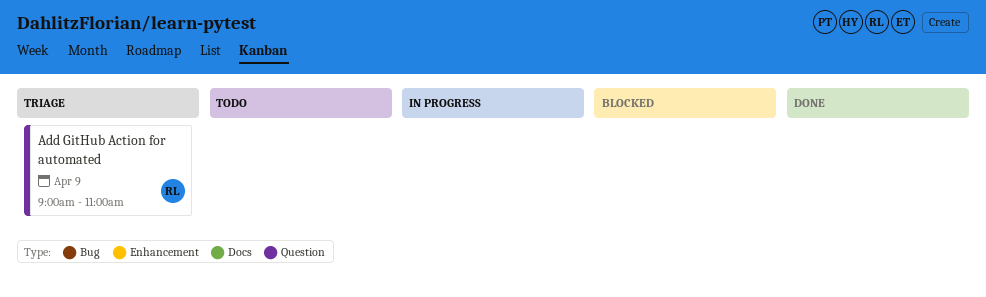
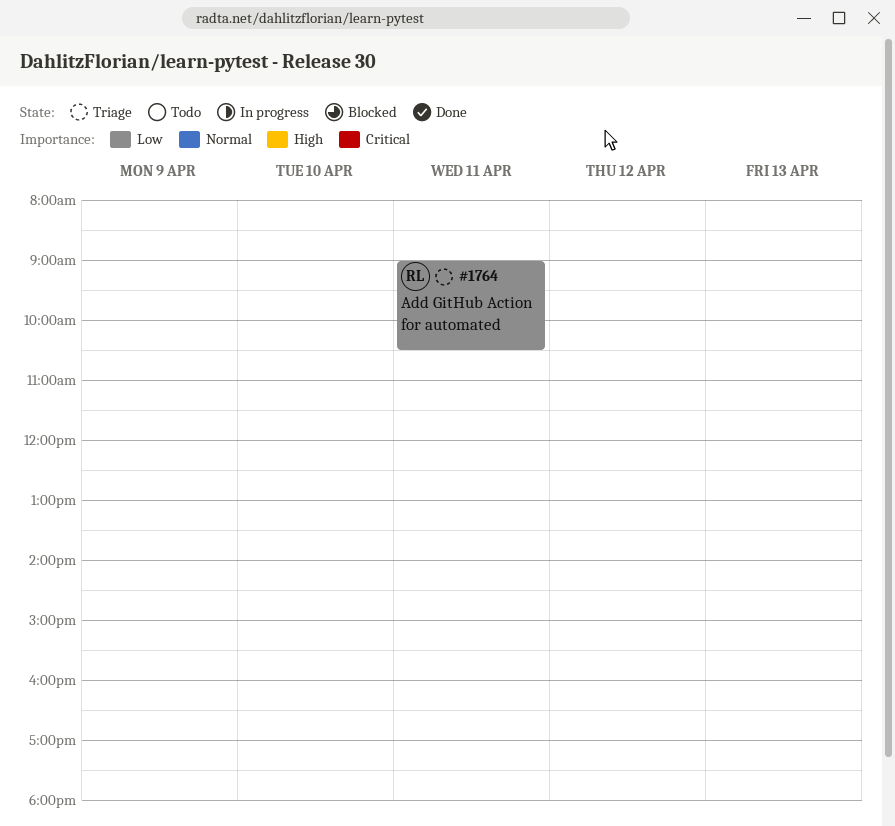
Add GitHub Action for automated, day: Apr 9 -> Apr 11
Add GitHub Action for automated, ends: 11:00 -> 10:30

